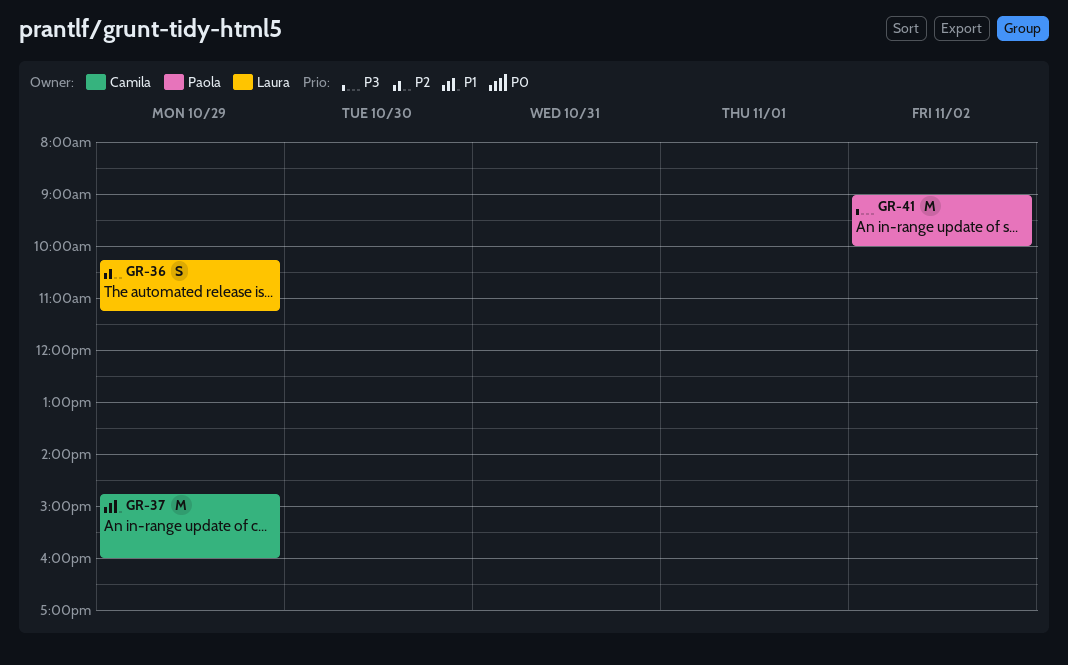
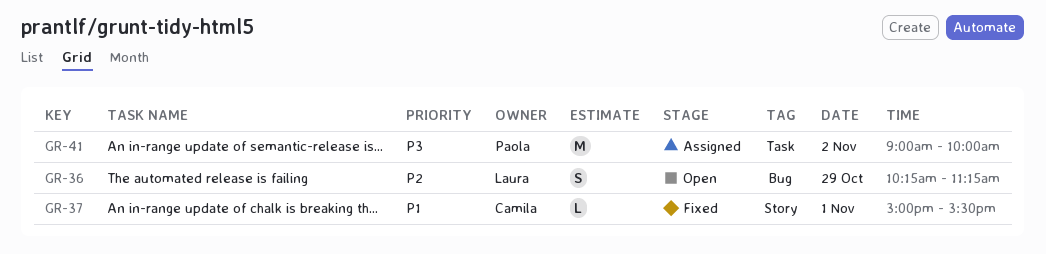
GR-37, estimate: M -> L
GR-37, day: Oct 29 -> Nov 1
GR-37, begins: 14:45 -> 15:00
GR-37, ends: 16:00 -> 15:30

